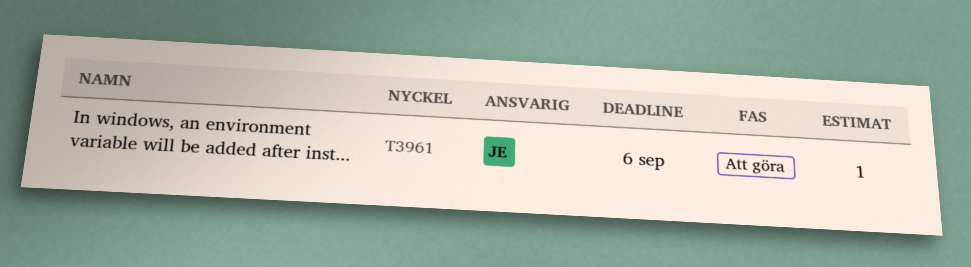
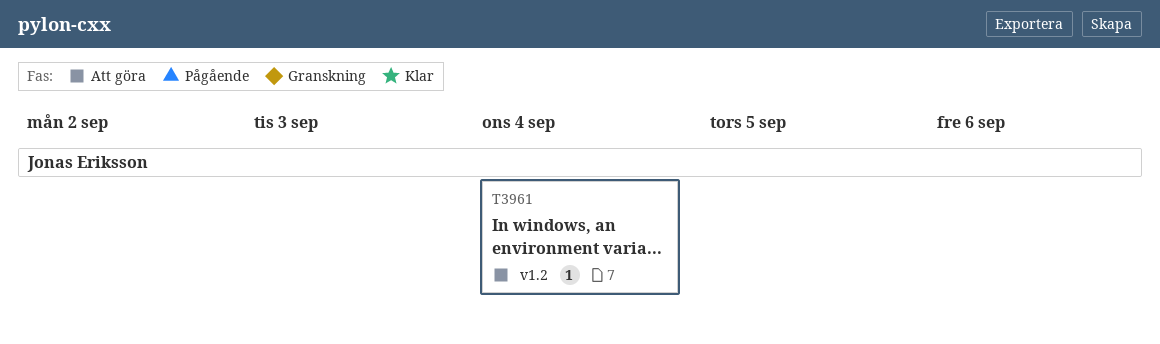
T3961, due: Sep 6 -> Sep 4

